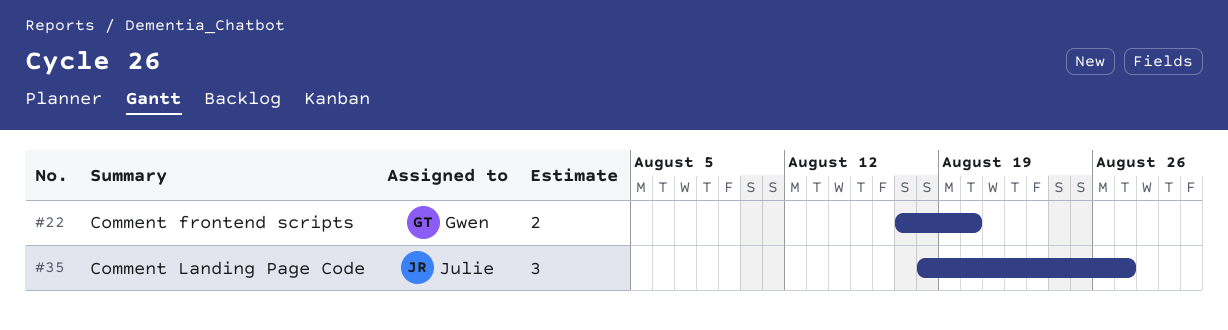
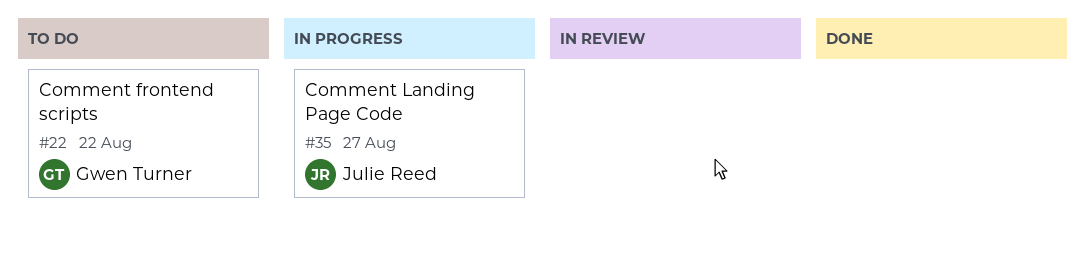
#22, due: Aug 20 -> Aug 22

